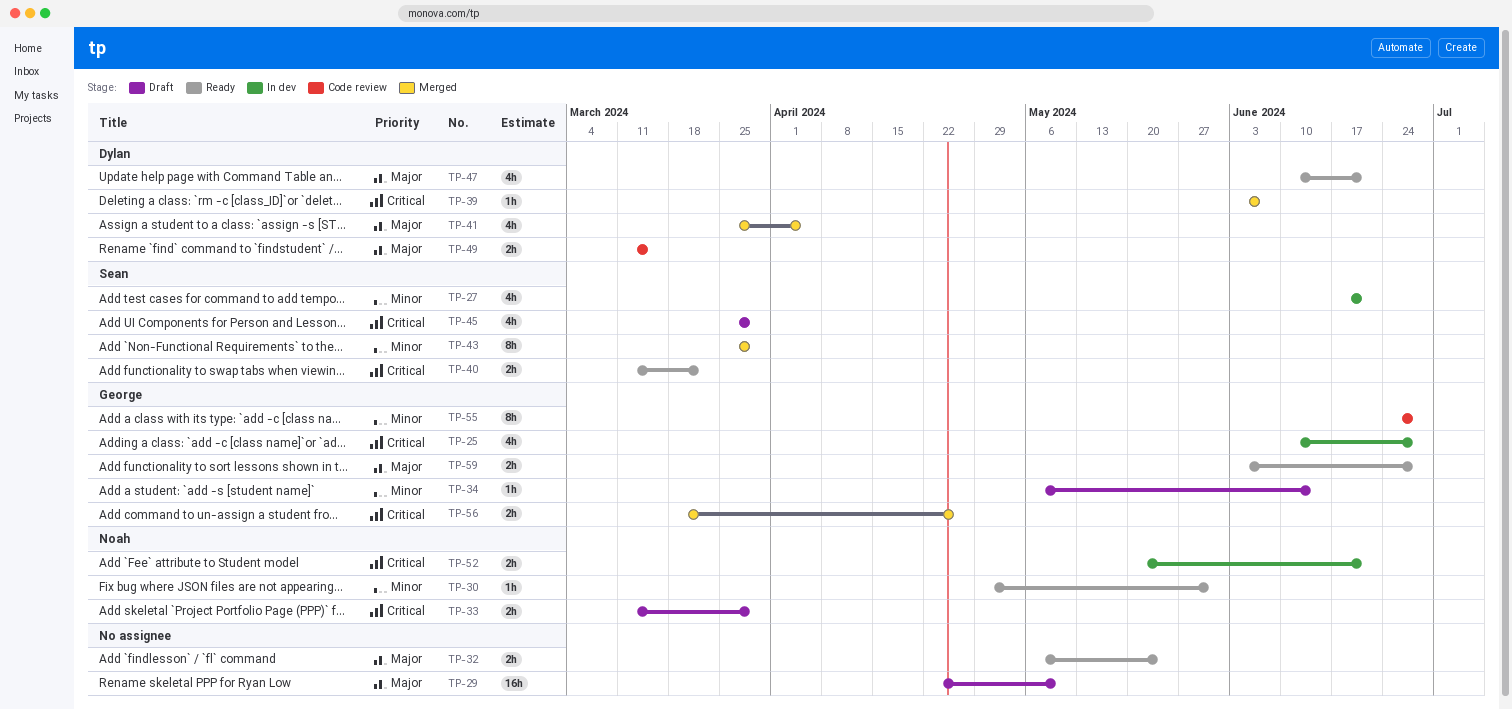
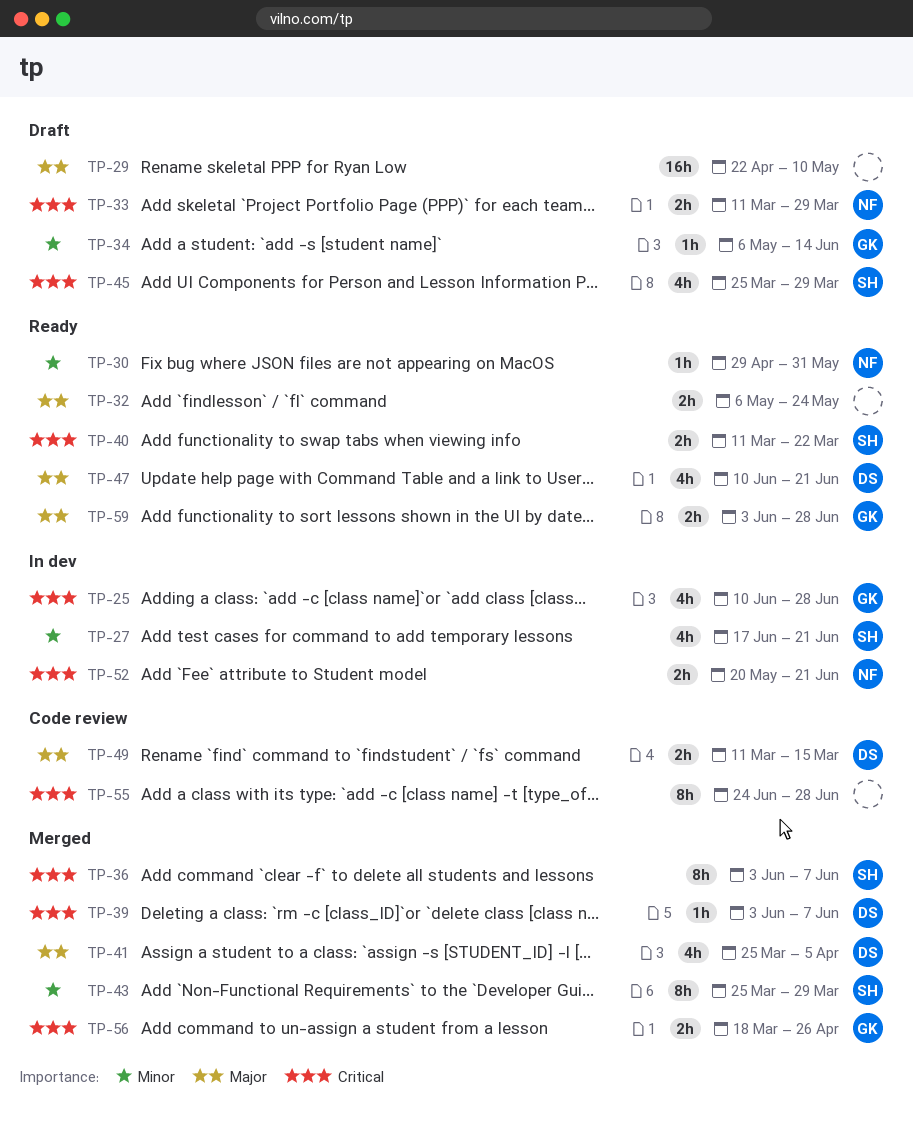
TP-36: none -> present
TP-55, owner: George -> none
TP-55, priority: Minor -> Critical

